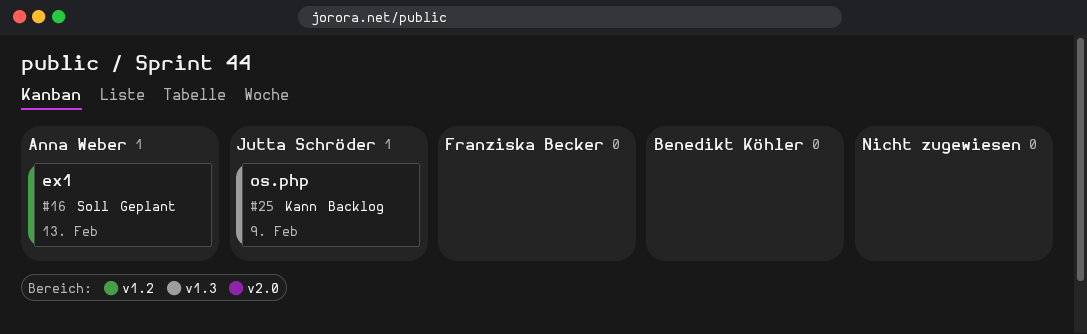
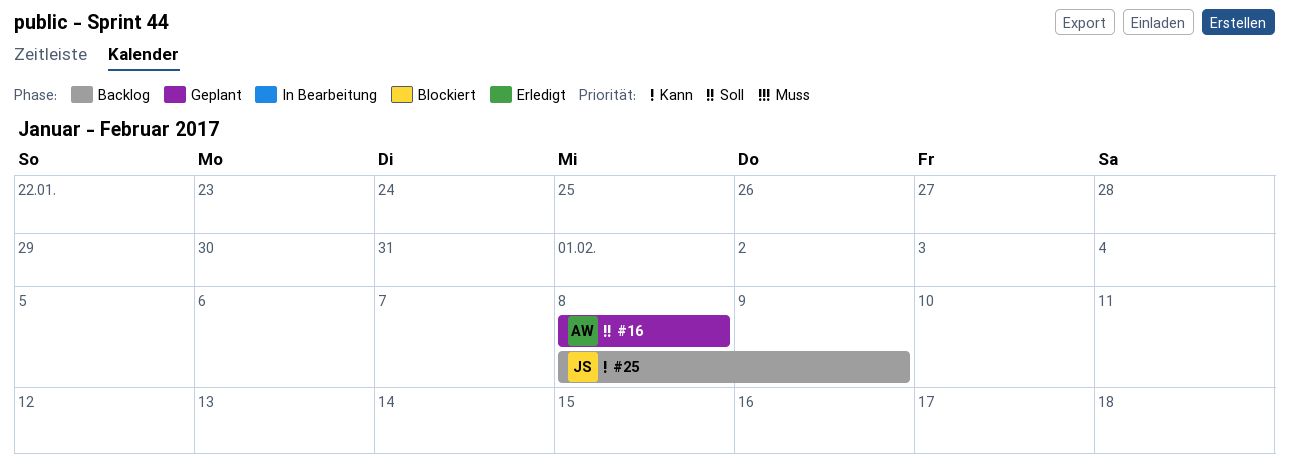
#16, due: Feb 13 -> Feb 8

